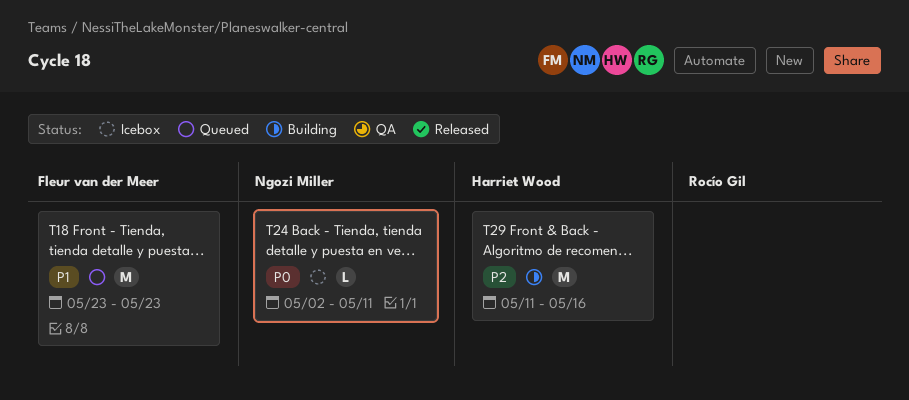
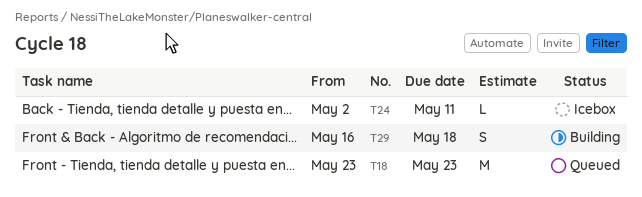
T29, estimate: M -> S
T29, start: May 11 -> May 16
T29, due: May 16 -> May 18

